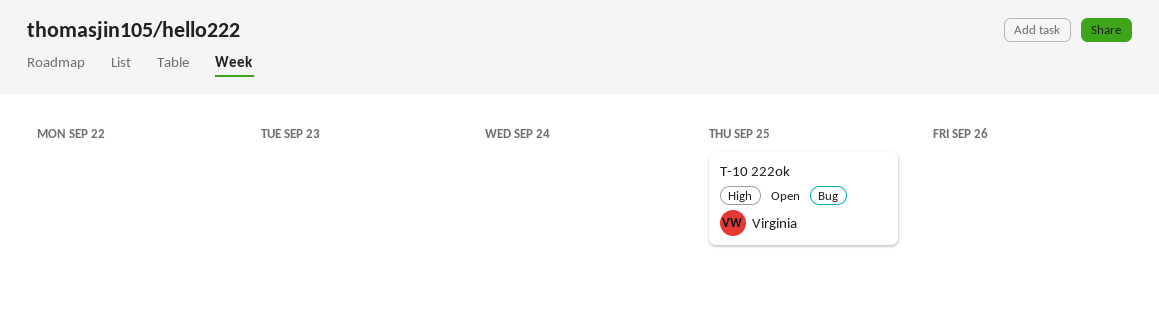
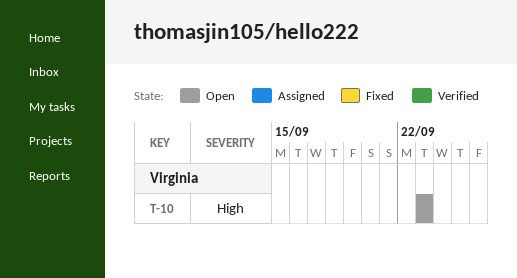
T-10, due: Sep 25 -> Sep 23

